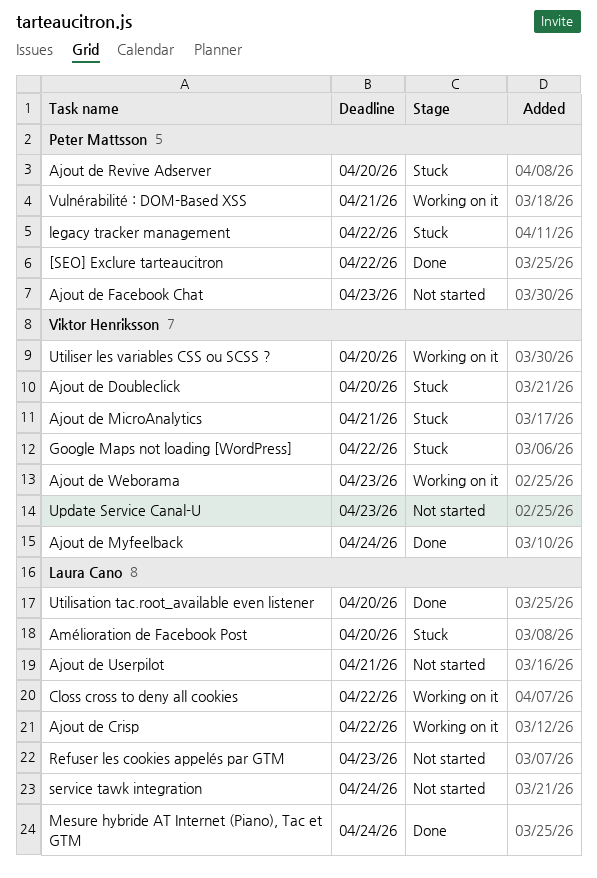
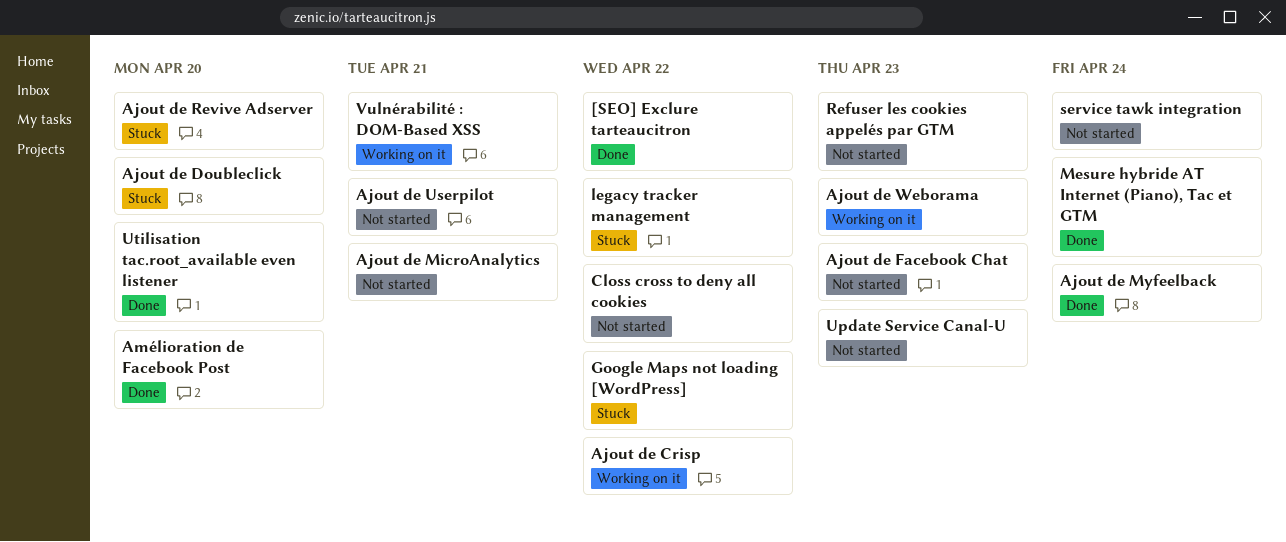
Ajout de MicroAnalytics, status: Stuck -> Not started
Amélioration de Facebook Post, status: Stuck -> Done
Closs cross to deny all cookies, status: Working on it -> Not started
Utiliser les variables CSS ou SCSS ?: present -> none

